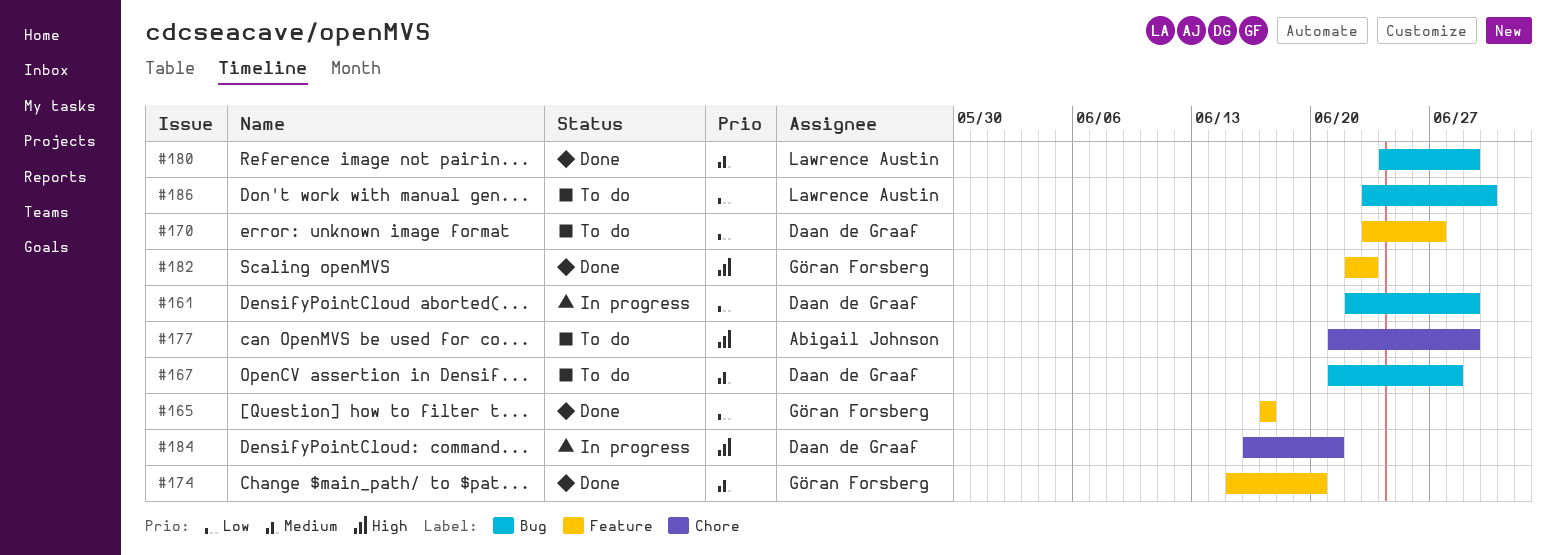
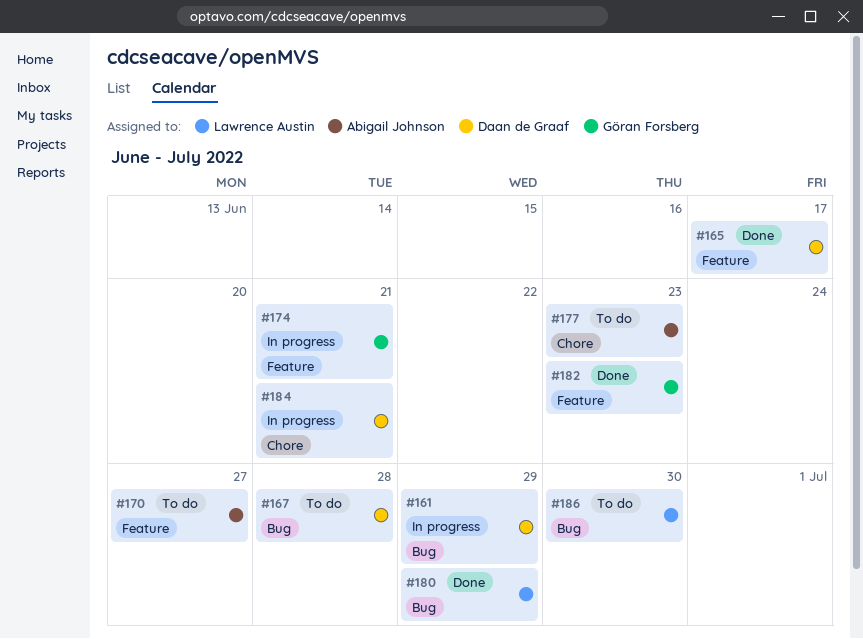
#165, owner: Göran Forsberg -> Daan de Graaf
#170, owner: Daan de Graaf -> Abigail Johnson
#174, status: Done -> In progress
#174, due: Jun 20 -> Jun 21
#177, due: Jun 29 -> Jun 23

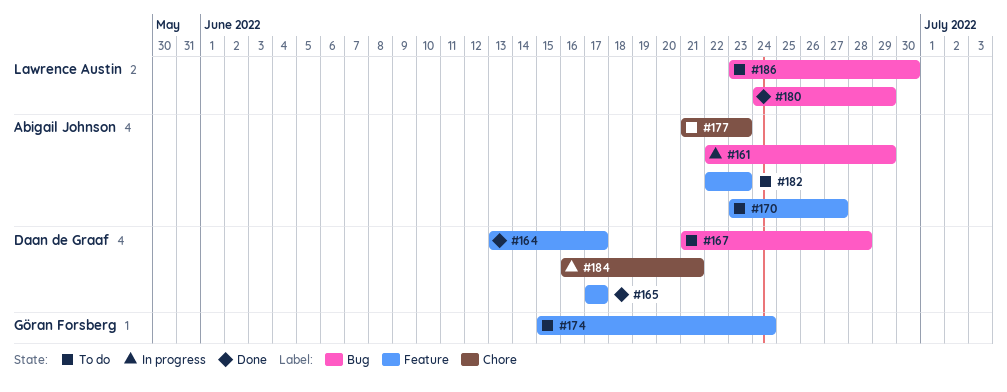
#161, owner: Daan de Graaf -> Abigail Johnson
#164: none -> present
#174, status: In progress -> To do
#174, due: Jun 21 -> Jun 24
#182, status: Done -> To do
#182, owner: Göran Forsberg -> Abigail Johnson

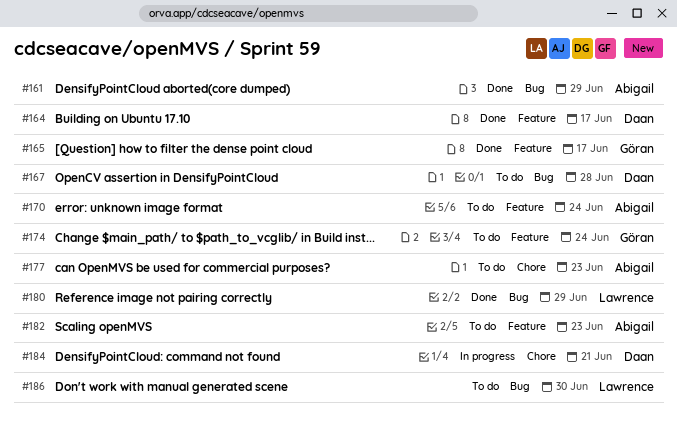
#161, status: In progress -> Done
#165, owner: Daan de Graaf -> Göran Forsberg
#170, due: Jun 27 -> Jun 24

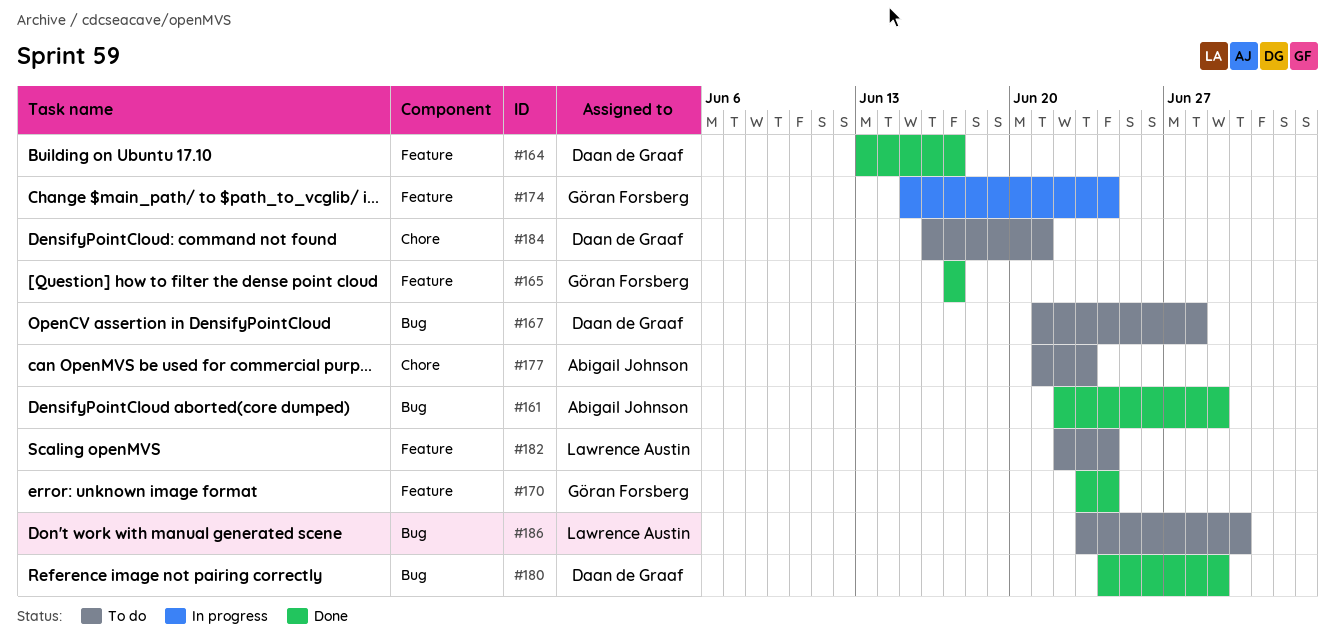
#170, status: To do -> Done
#170, owner: Abigail Johnson -> Göran Forsberg
#174, status: To do -> In progress
#180, owner: Lawrence Austin -> Daan de Graaf
#182, owner: Abigail Johnson -> Lawrence Austin
#182, due: Jun 23 -> Jun 24
#184, status: In progress -> To do

